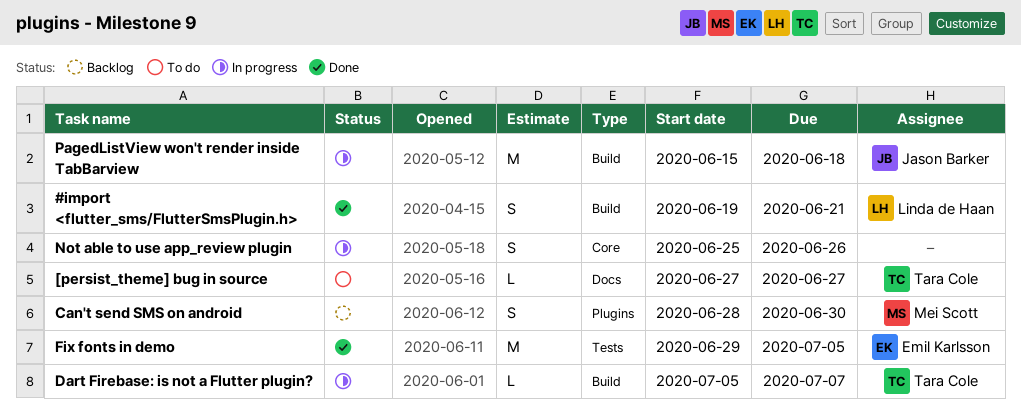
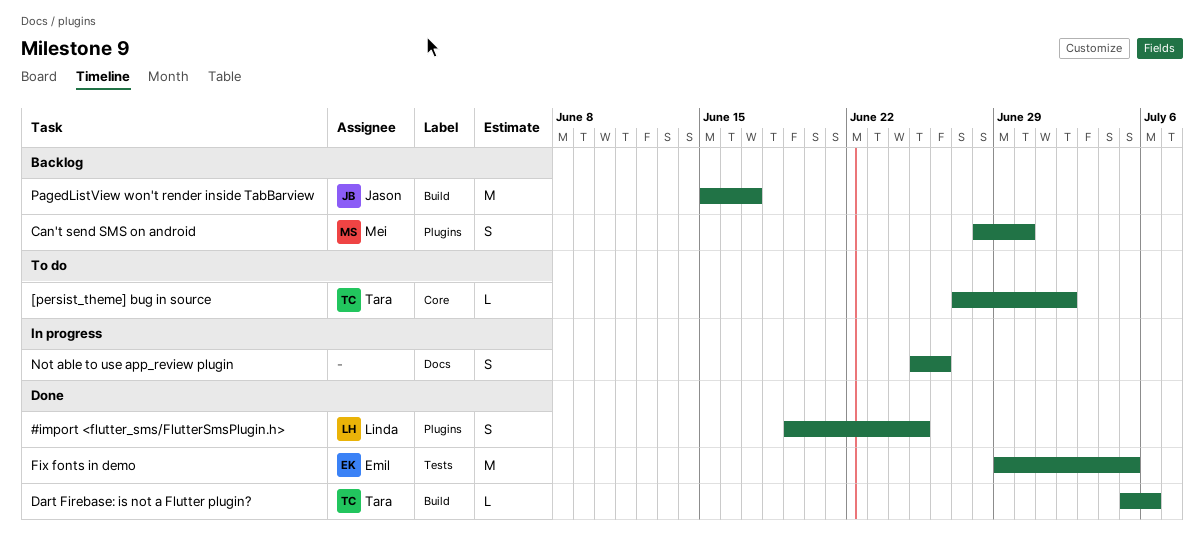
#import <flutter_sms/FlutterSmsPlugin.h>, label: Build -> Plugins
#import <flutter_sms/FlutterSmsPlugin.h>, due: Jun 21 -> Jun 25
[persist_theme] bug in source, label: Docs -> Core
[persist_theme] bug in source, due: Jun 27 -> Jul 2
Dart Firebase: is not a Flutter plugin?, status: In progress -> Done
Dart Firebase: is not a Flutter plugin?, due: Jul 7 -> Jul 6
Not able to use app_review plugin, label: Core -> Docs
PagedListView won't render inside TabBarview, status: In progress -> Backlog
PagedListView won't render inside TabBarview, due: Jun 18 -> Jun 17

